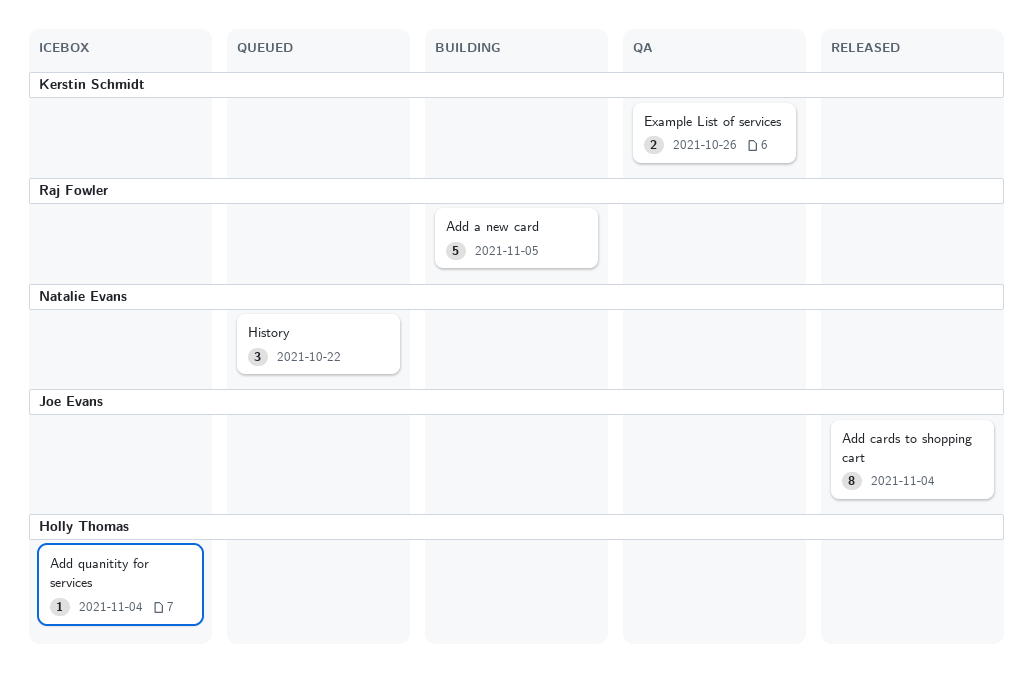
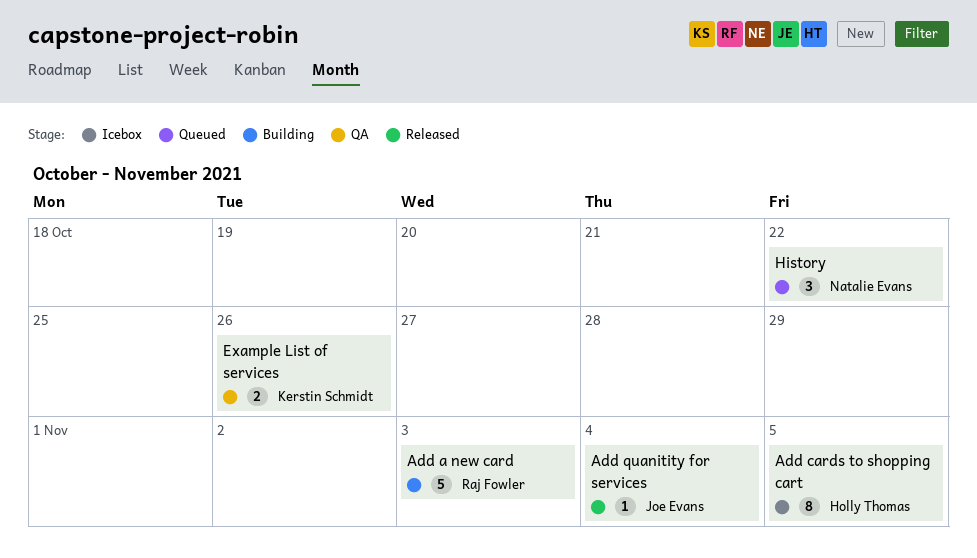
Add a new card, due: Nov 5 -> Nov 3
Add cards to shopping cart, status: Released -> Icebox
Add cards to shopping cart, owner: Joe Evans -> Holly Thomas
Add cards to shopping cart, due: Nov 4 -> Nov 5
Add quanitity for services, status: Icebox -> Released
Add quanitity for services, owner: Holly Thomas -> Joe Evans

